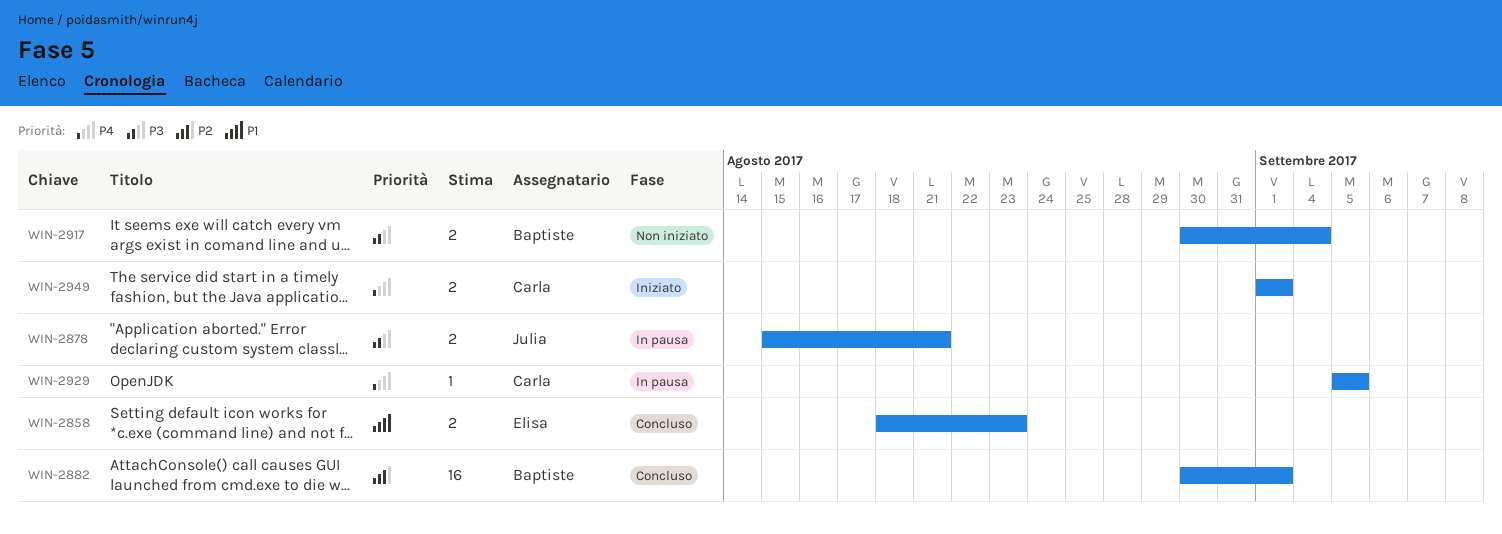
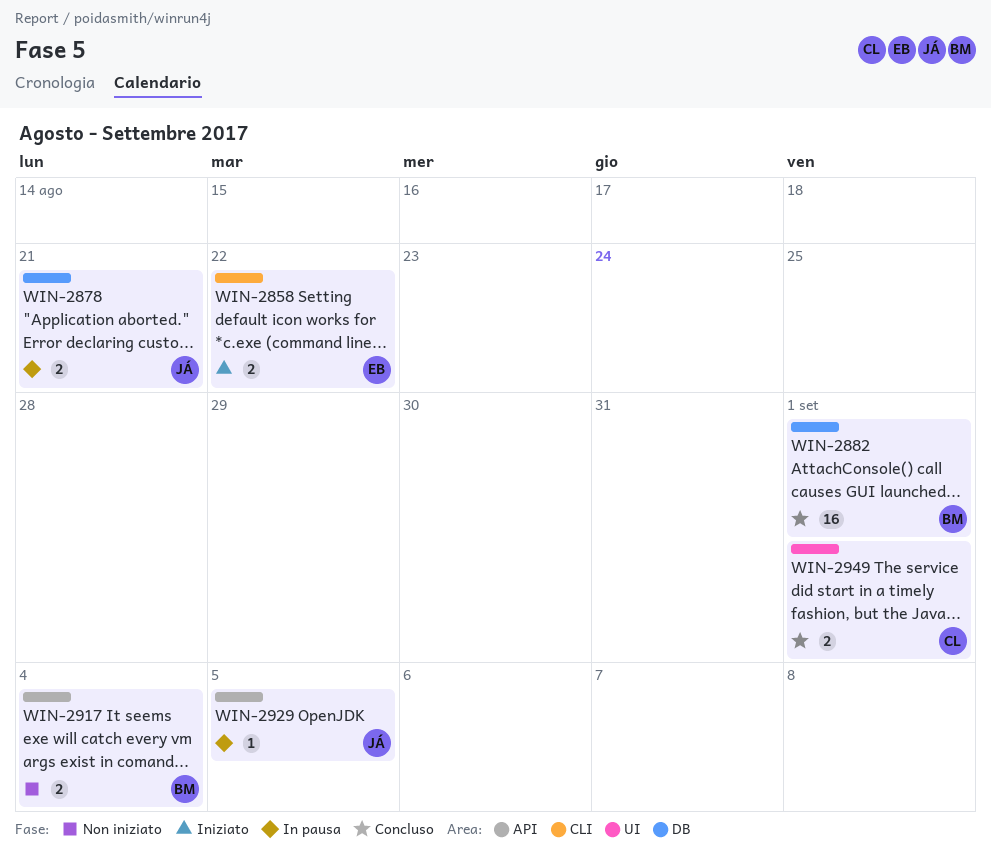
WIN-2858, status: Concluso -> Iniziato
WIN-2858, due: Aug 23 -> Aug 22
WIN-2929, owner: Carla -> Julia
WIN-2949, status: Iniziato -> Concluso

